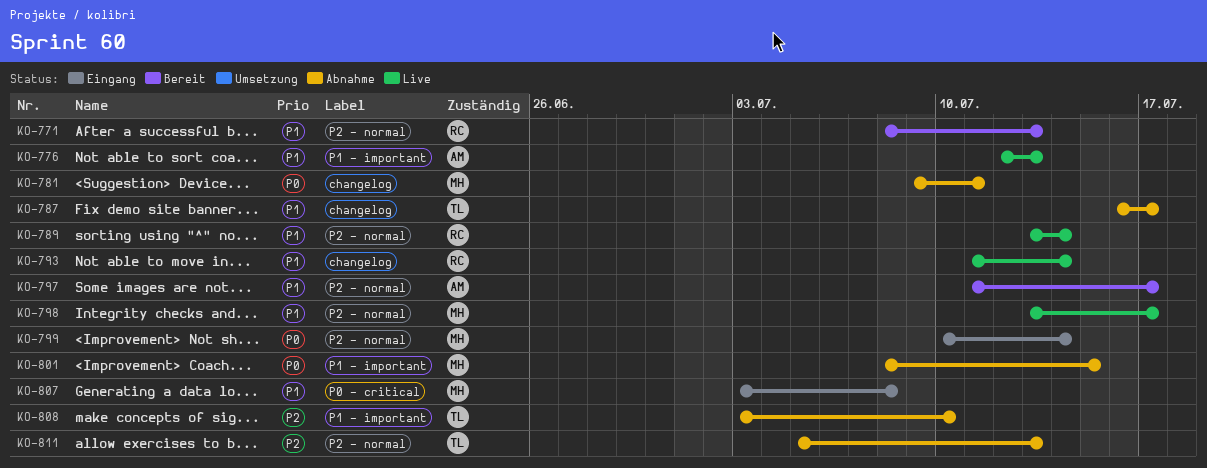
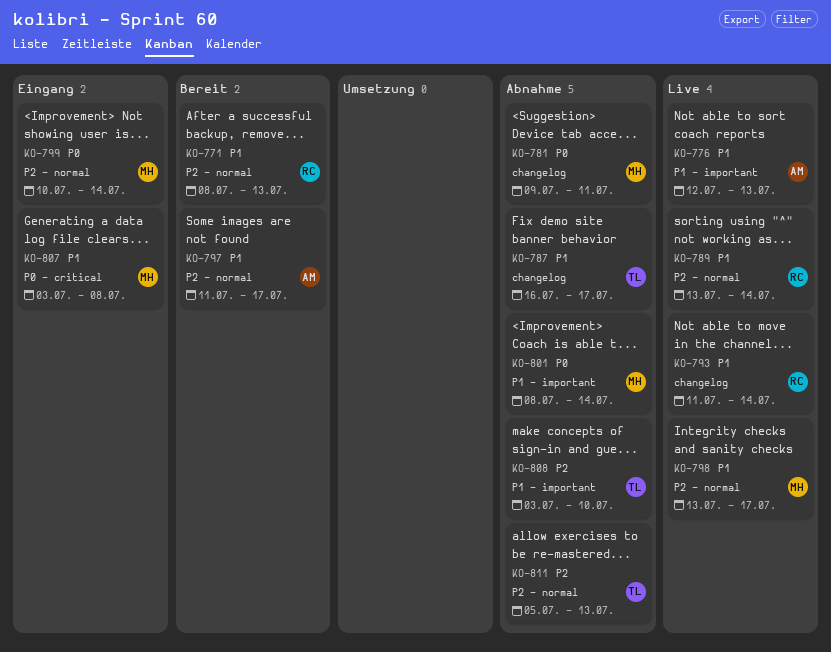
KO-801, due: Jul 15 -> Jul 14

